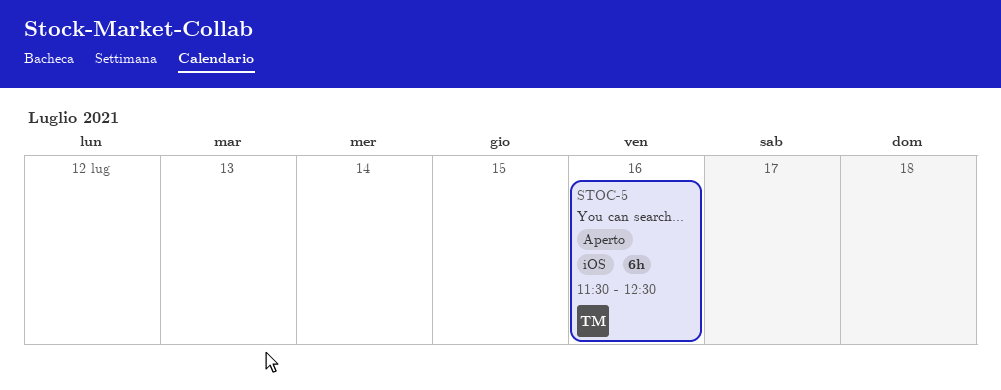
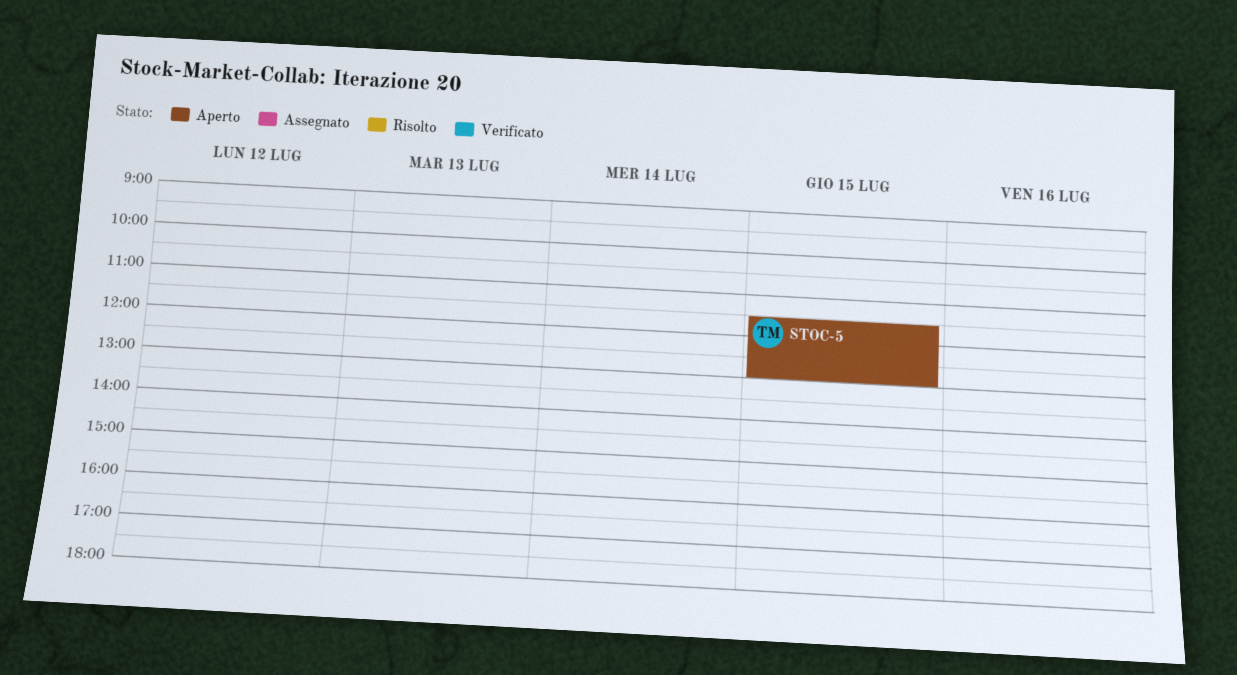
STOC-5, day: Jul 16 -> Jul 15
STOC-5, ends: 12:30 -> 13:00

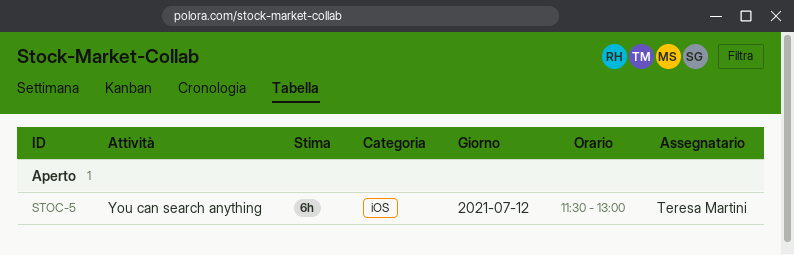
STOC-5, day: Jul 15 -> Jul 12

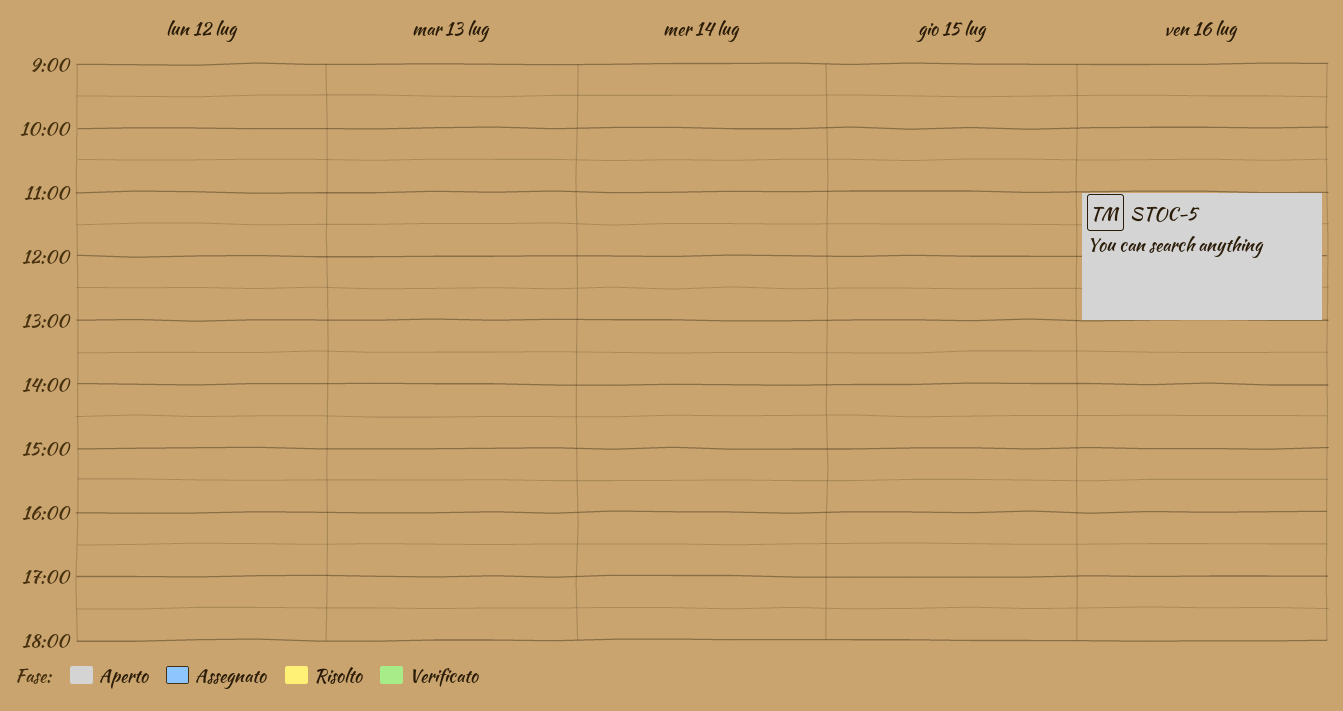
STOC-5, day: Jul 12 -> Jul 16
STOC-5, begins: 11:30 -> 11:00

